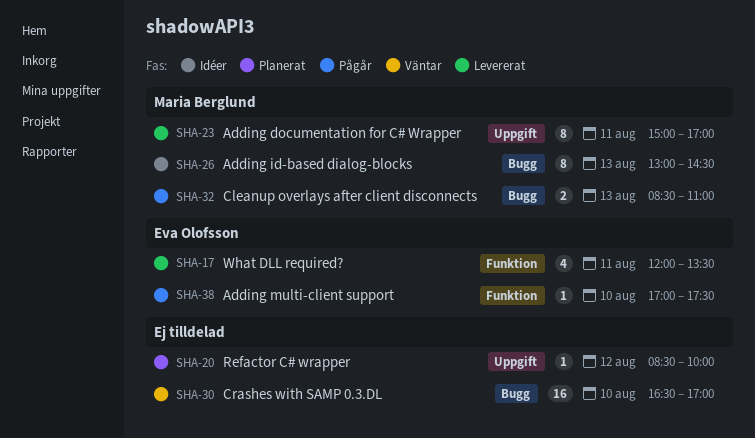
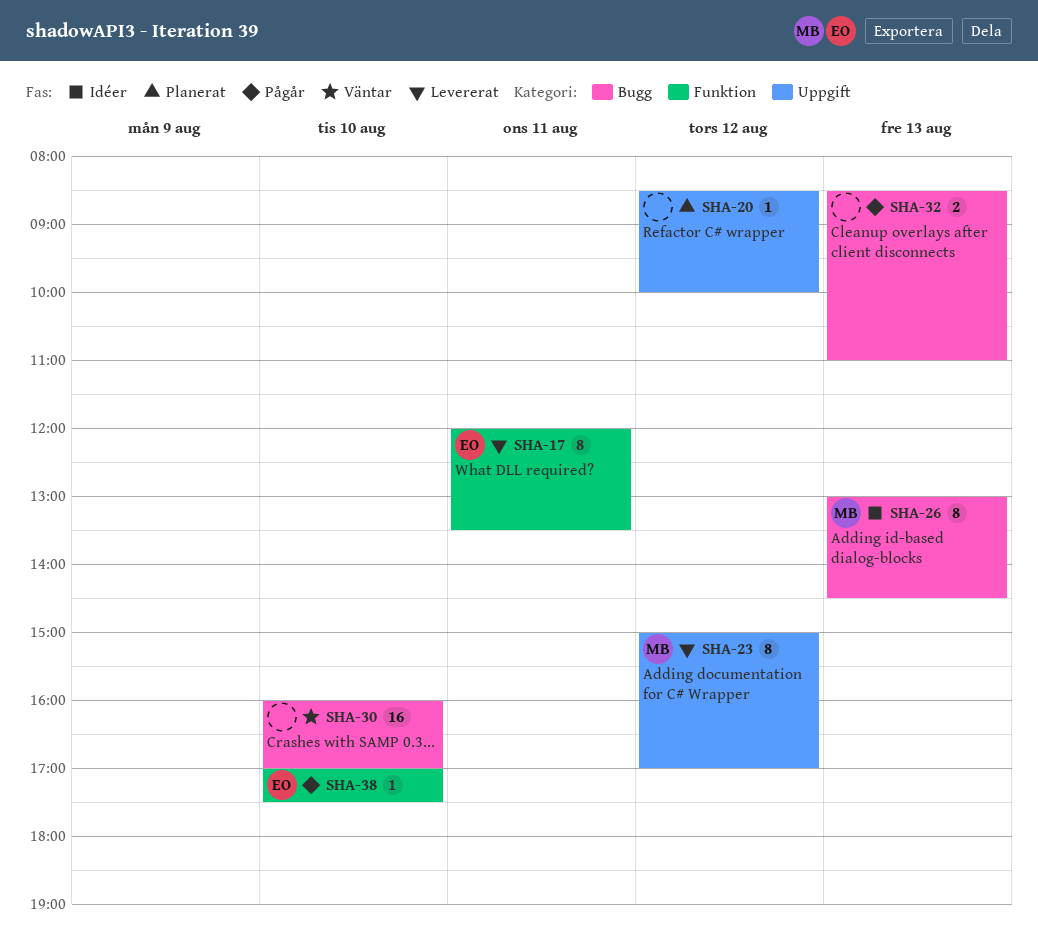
SHA-17, estimate: 4 -> 8
SHA-23, day: Aug 11 -> Aug 12
SHA-30, begins: 16:30 -> 16:00
SHA-32, owner: Maria Berglund -> none

